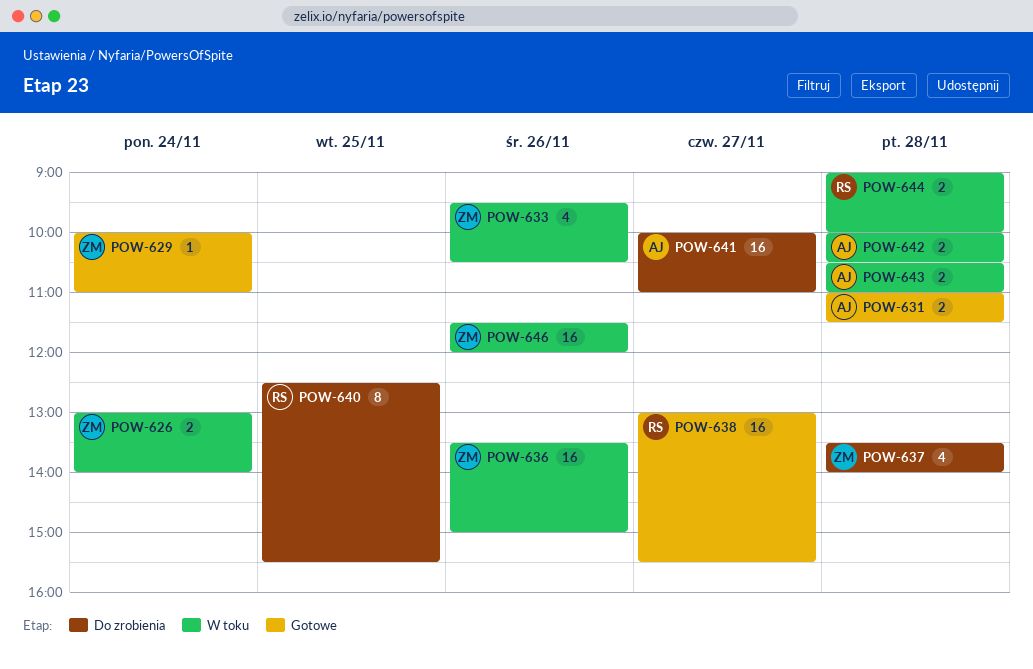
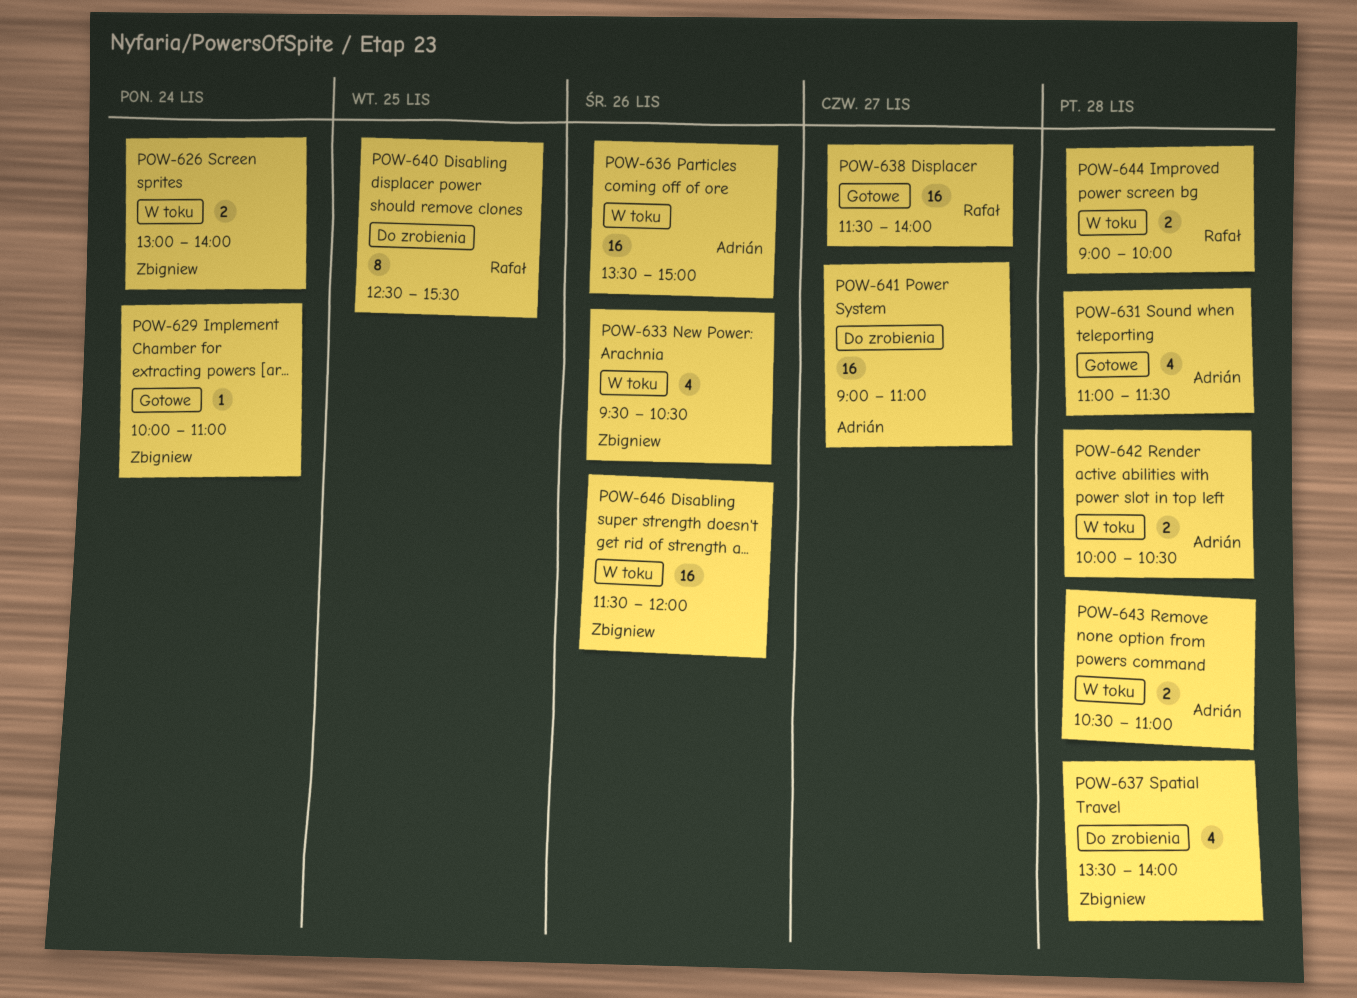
POW-631, estimate: 2 -> 4
POW-636, owner: Zbigniew -> Adrián
POW-638, begins: 13:00 -> 11:30
POW-638, ends: 15:30 -> 14:00
POW-641, begins: 10:00 -> 09:00

